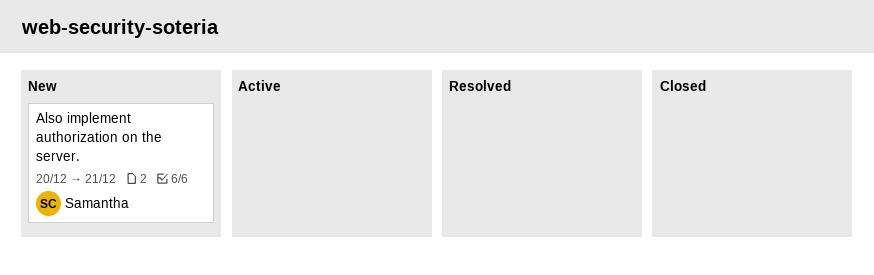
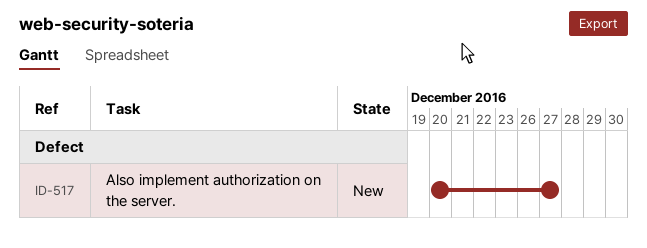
Also implement authorization on the server., due: Dec 21 -> Dec 27

